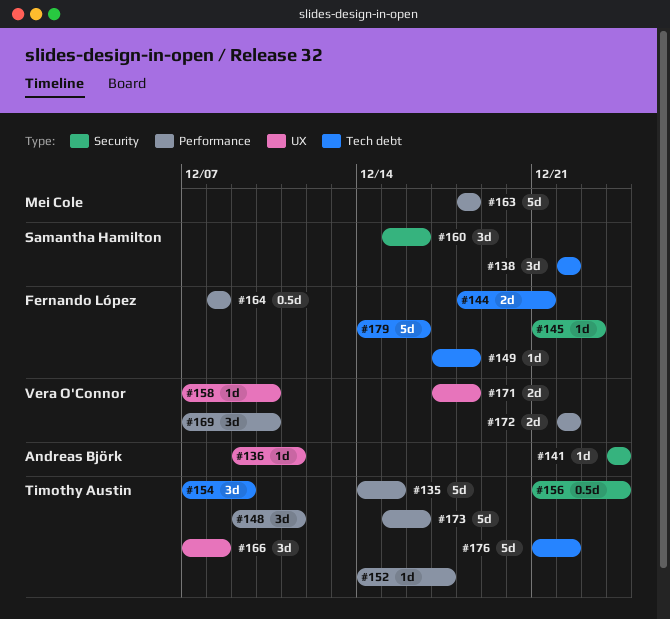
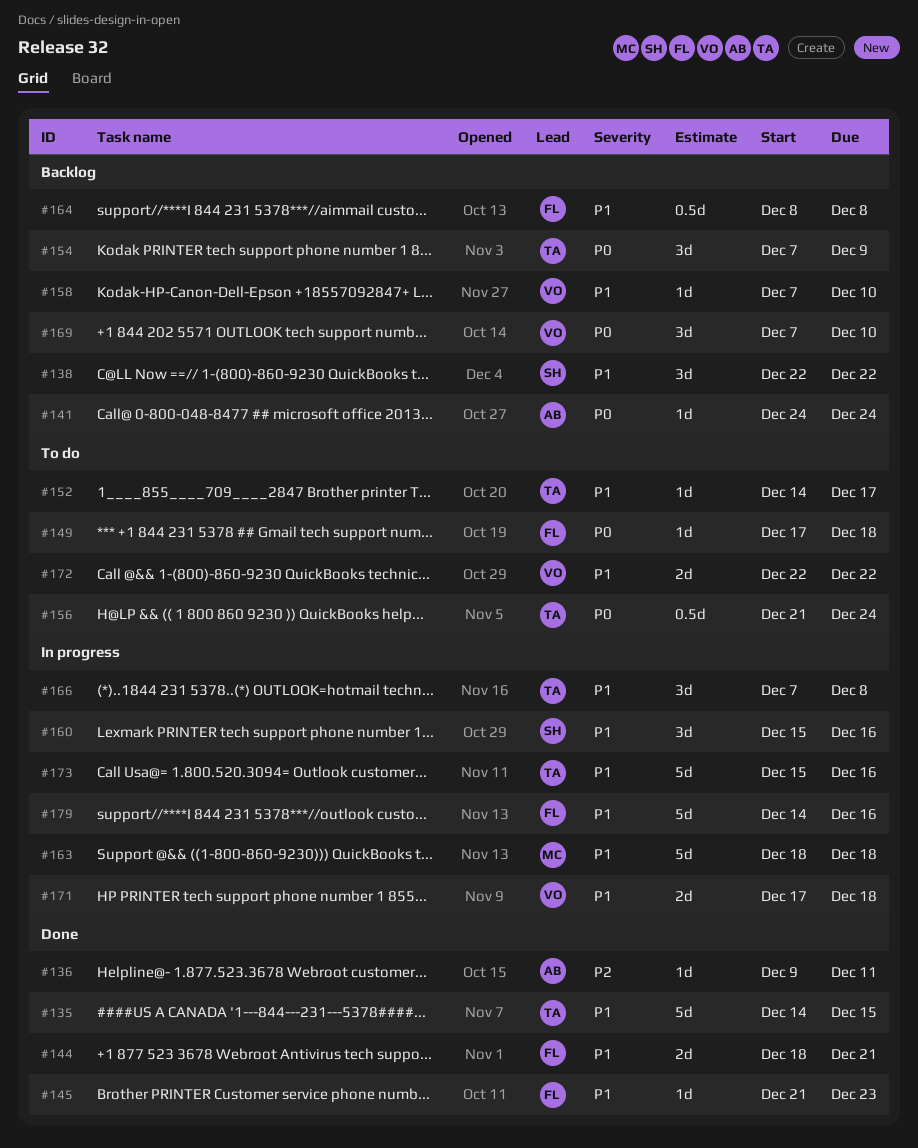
#148: present -> none
#176: present -> none

